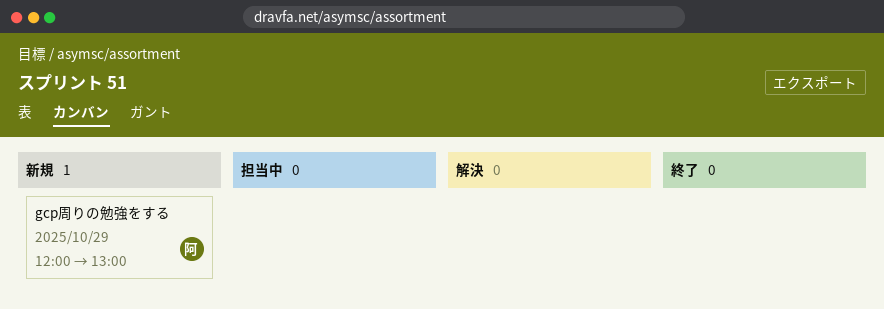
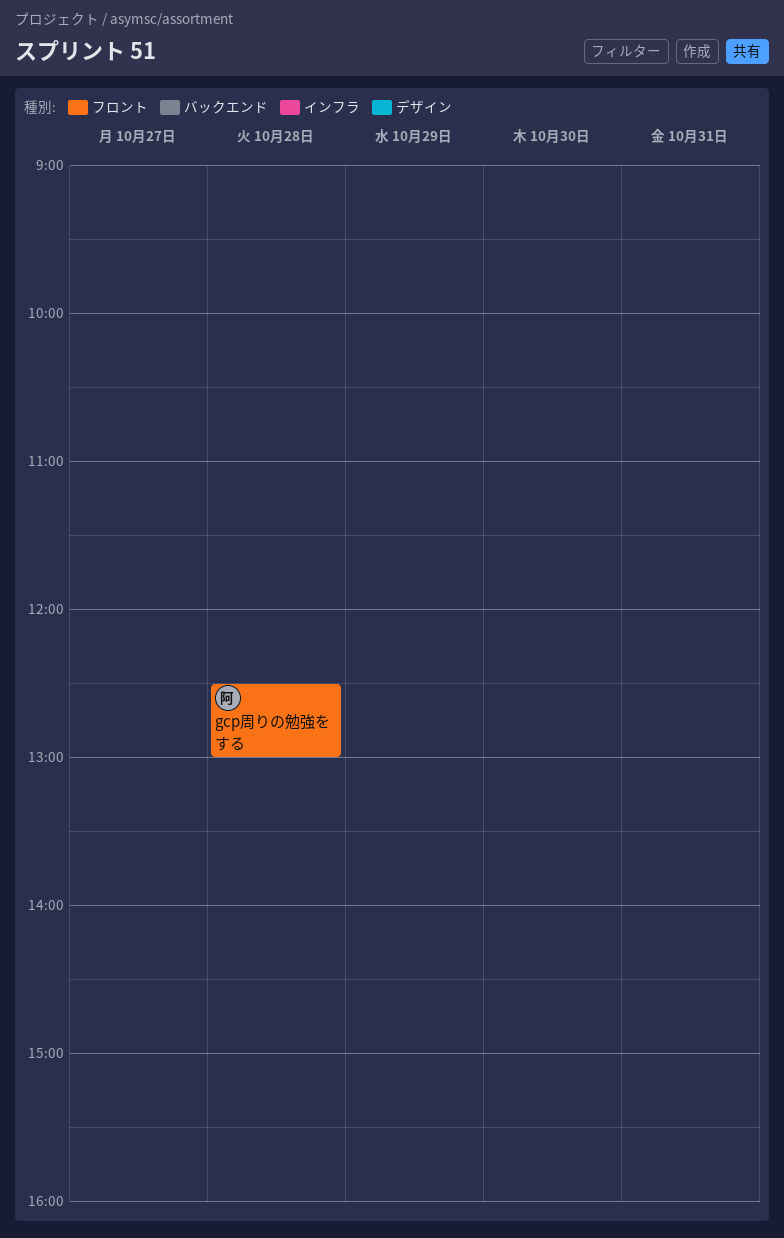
gcp周りの勉強をする, day: Oct 29 -> Oct 28
gcp周りの勉強をする, begins: 12:00 -> 12:30

